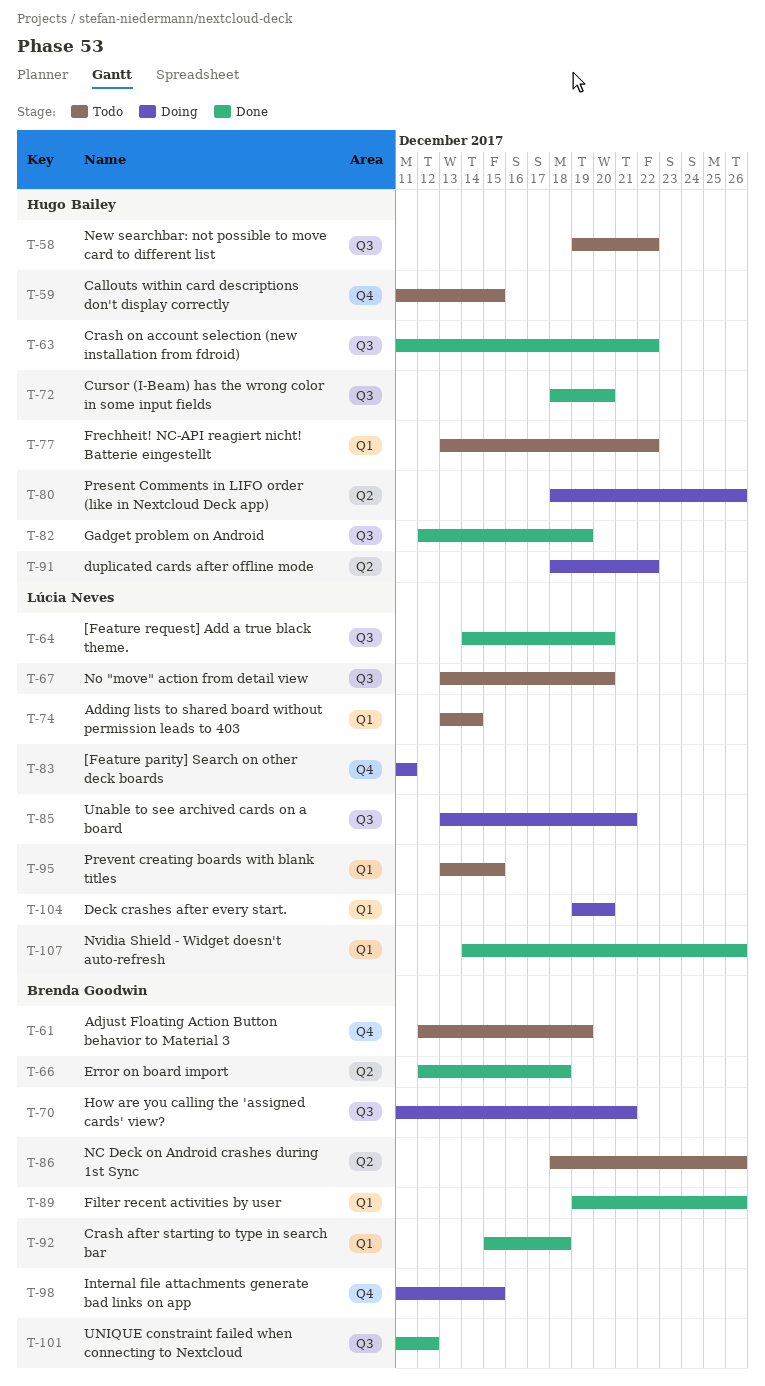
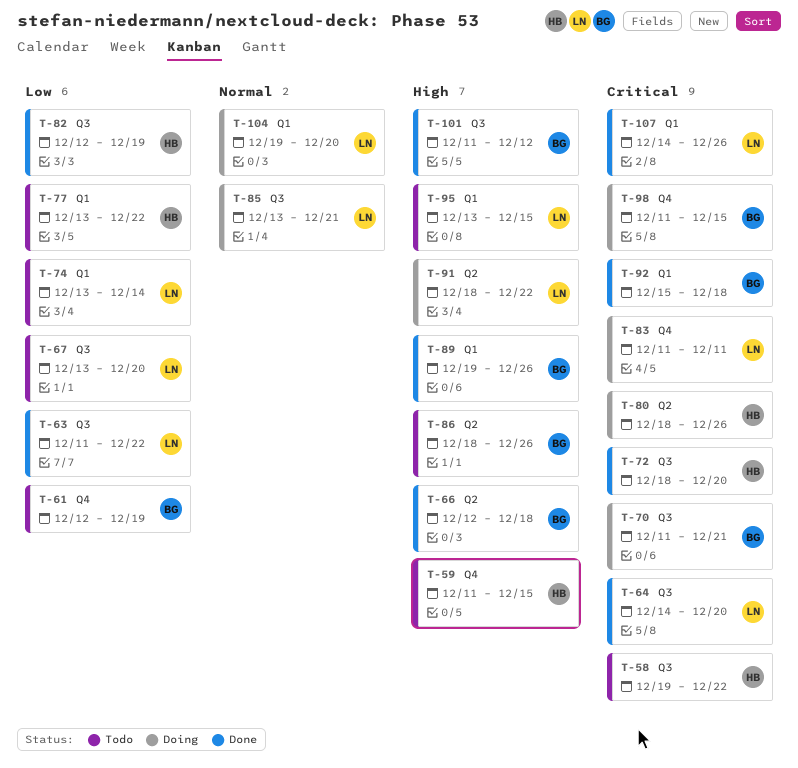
T-63, owner: Hugo Bailey -> Lúcia Neves
T-91, owner: Hugo Bailey -> Lúcia Neves

